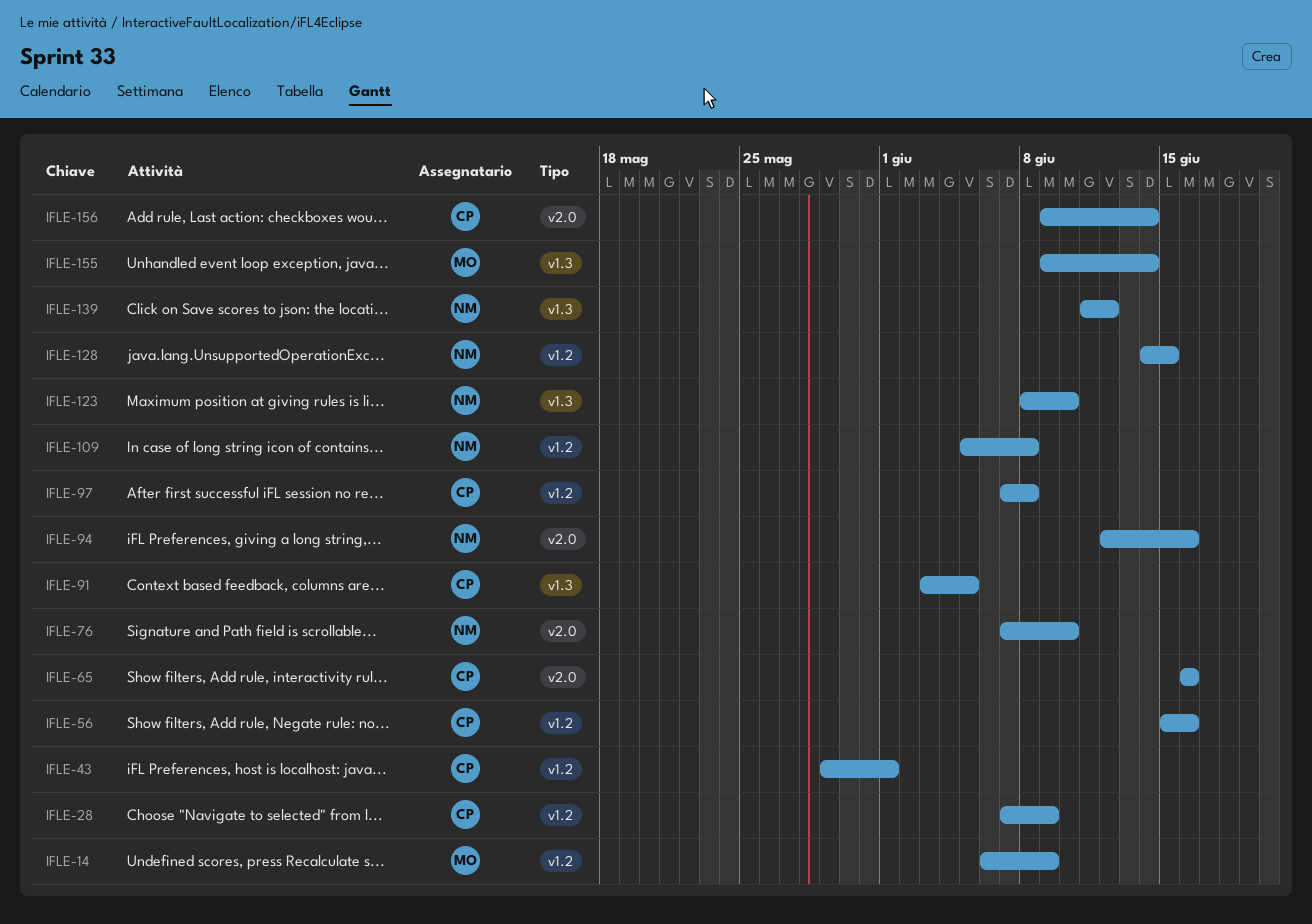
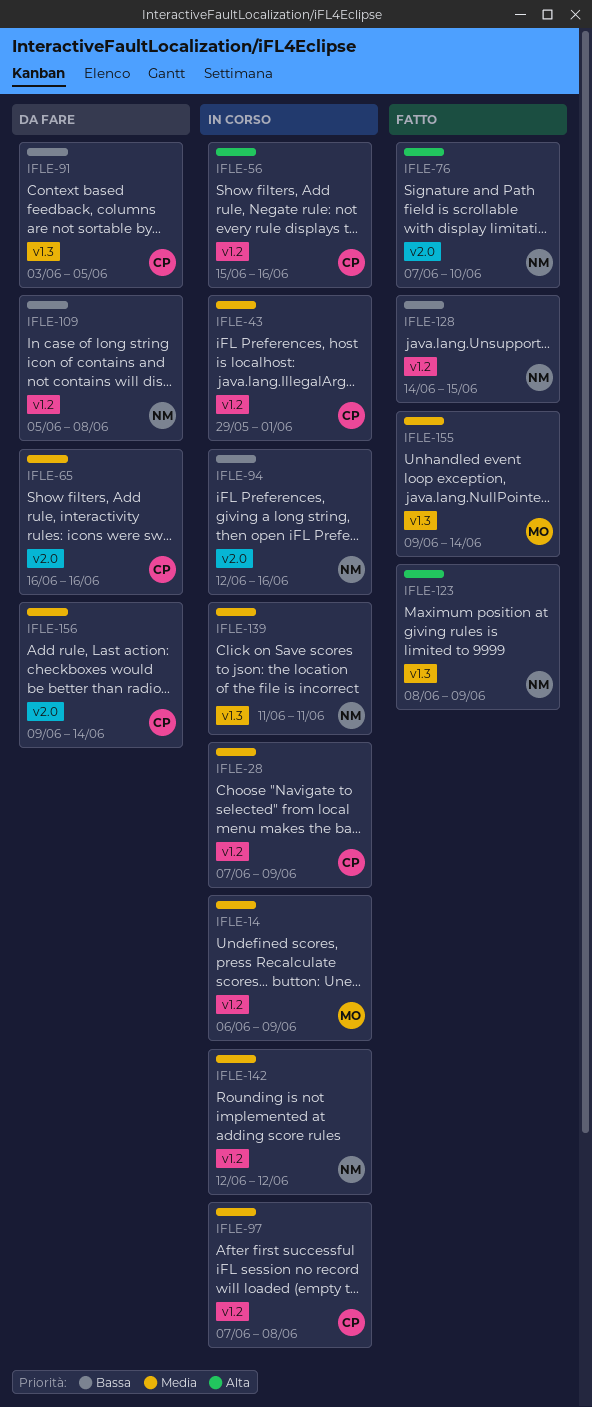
IFLE-123, due: Jun 10 -> Jun 9
IFLE-139, due: Jun 12 -> Jun 11
IFLE-142: none -> present

